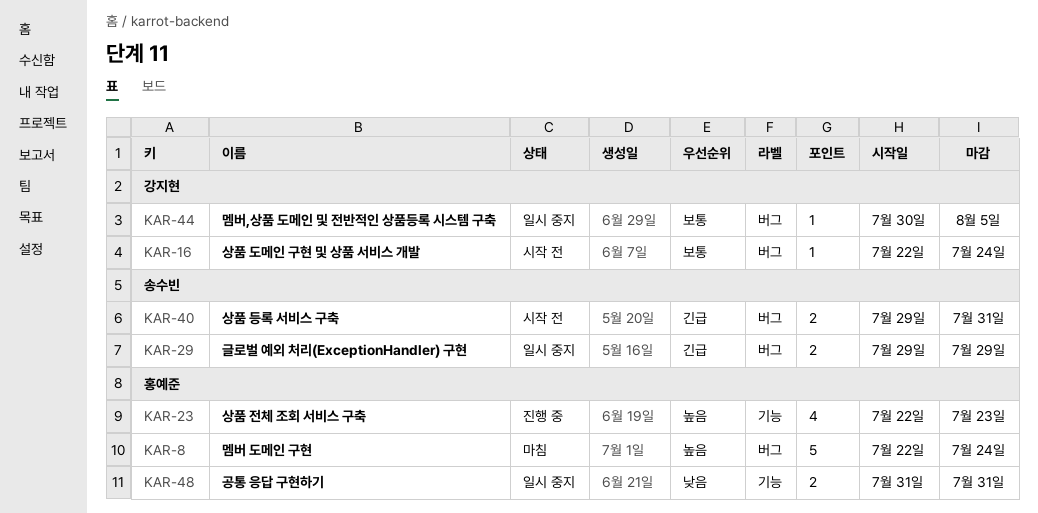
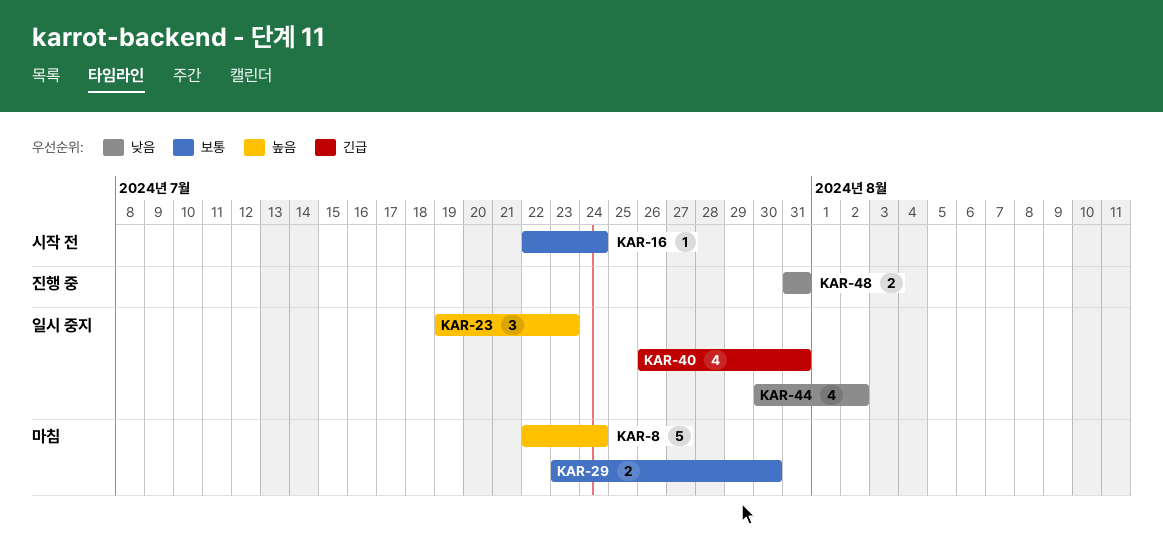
KAR-23, status: 진행 중 -> 일시 중지
KAR-23, estimate: 4 -> 3
KAR-23, start: Jul 22 -> Jul 19
KAR-29, status: 일시 중지 -> 마침
KAR-29, priority: 긴급 -> 보통
KAR-29, start: Jul 29 -> Jul 23
KAR-29, due: Jul 29 -> Jul 30
KAR-40, status: 시작 전 -> 일시 중지
KAR-40, estimate: 2 -> 4
KAR-40, start: Jul 29 -> Jul 26
KAR-44, priority: 보통 -> 낮음
KAR-44, estimate: 1 -> 4
KAR-44, due: Aug 5 -> Aug 2
KAR-48, status: 일시 중지 -> 진행 중

